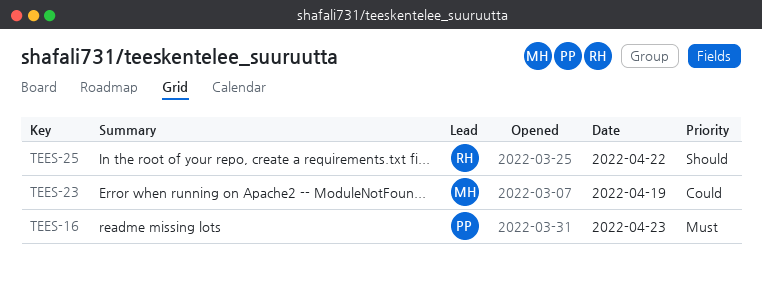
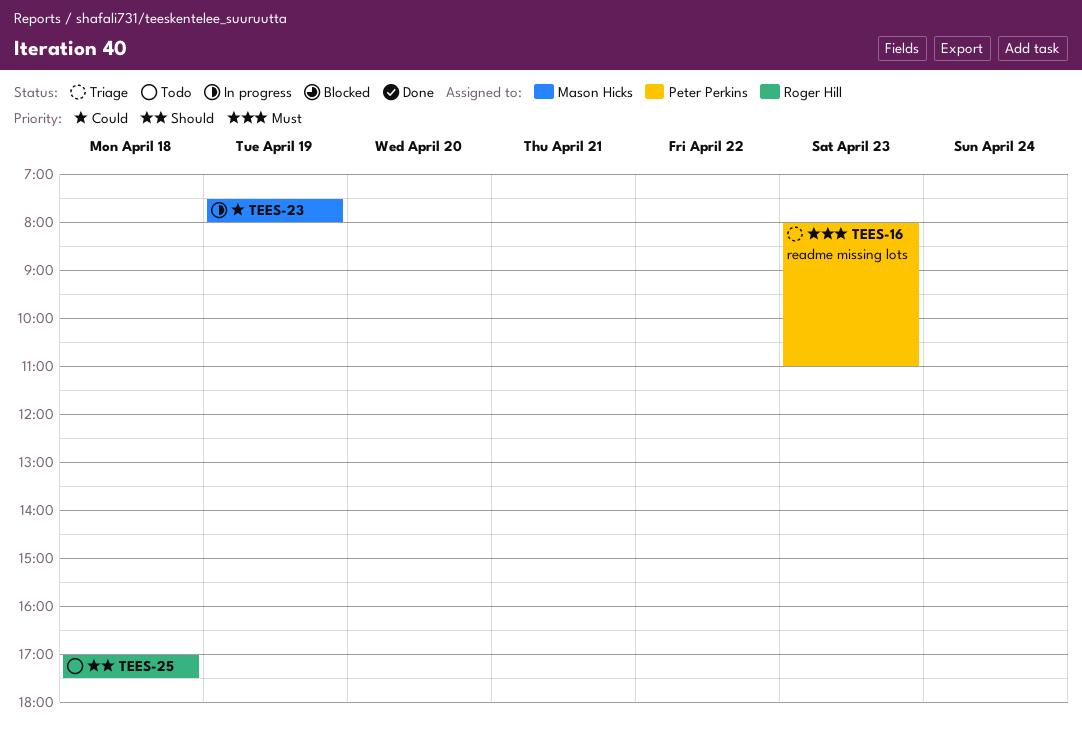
TEES-25, day: Apr 22 -> Apr 18

